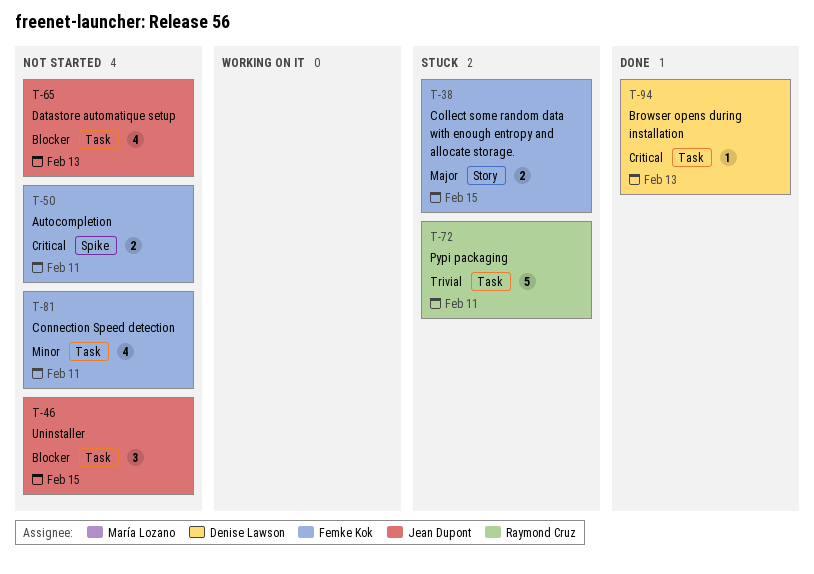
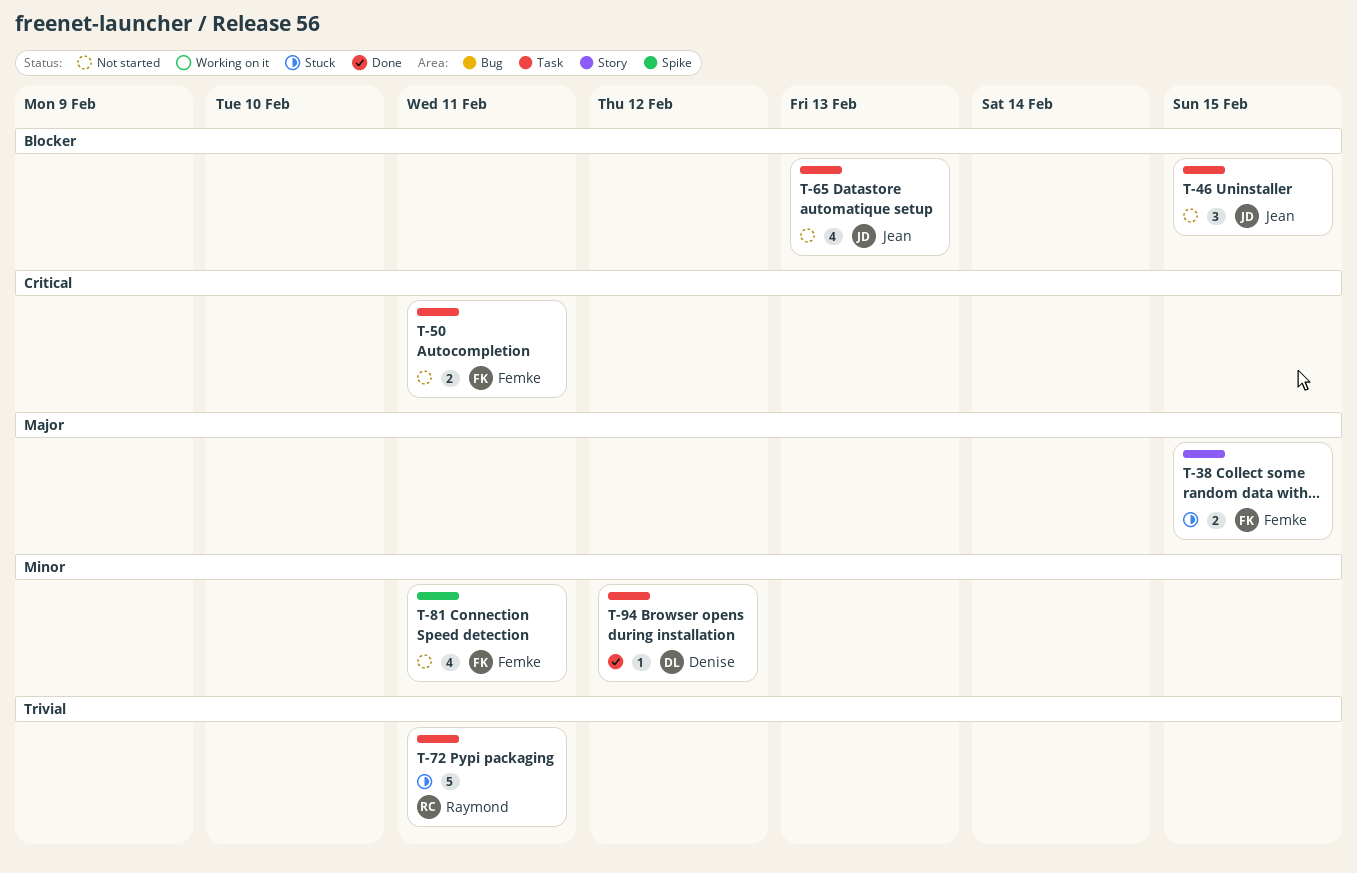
T-50, label: Spike -> Task
T-81, label: Task -> Spike
T-94, priority: Critical -> Minor
T-94, due: Feb 13 -> Feb 12

